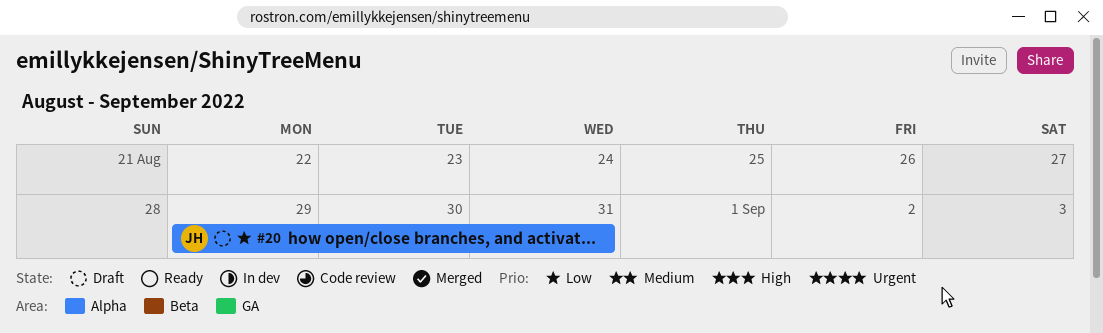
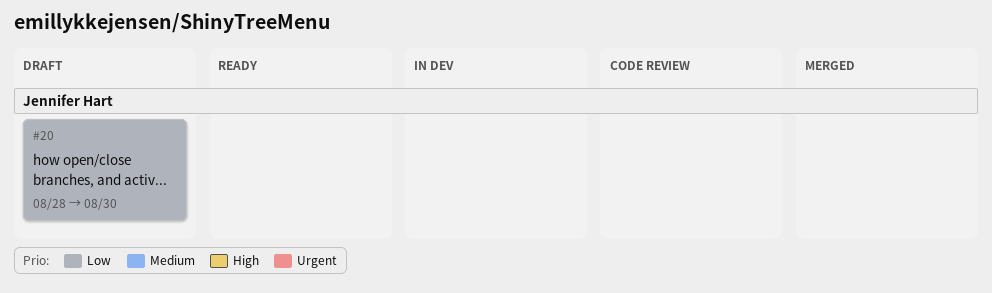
#20, start: Aug 29 -> Aug 28
#20, due: Aug 31 -> Aug 30

